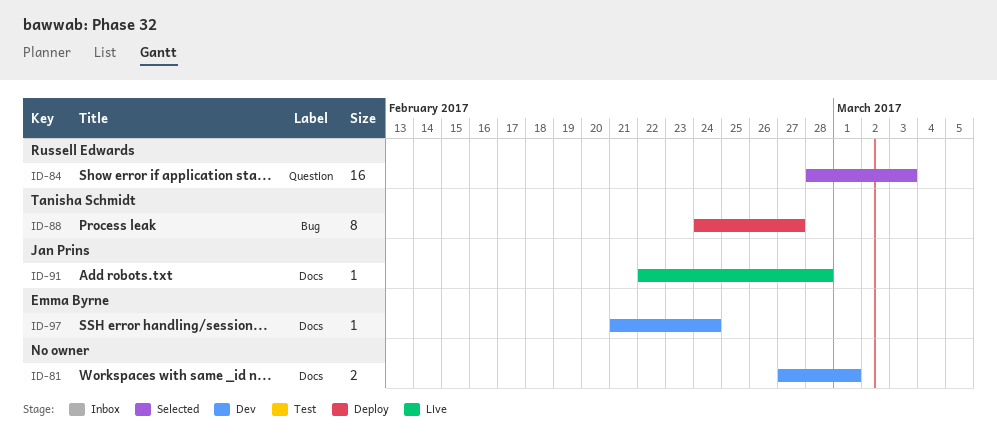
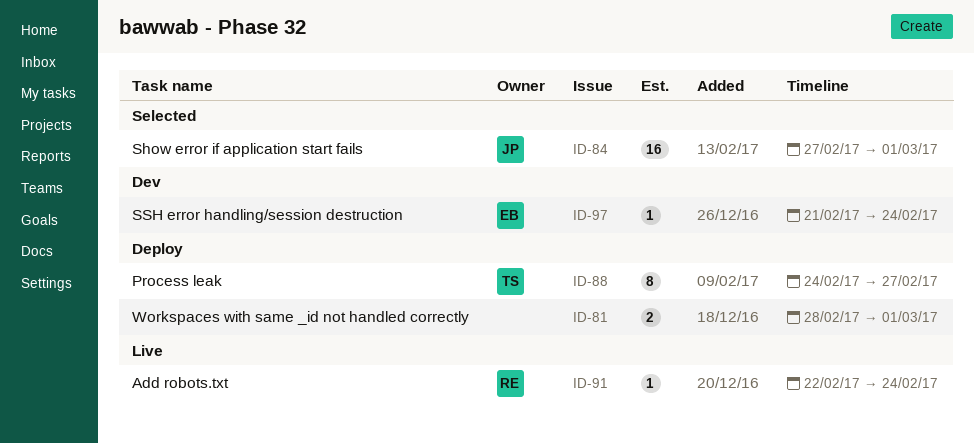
ID-81, status: Dev -> Deploy
ID-81, start: Feb 27 -> Feb 28
ID-84, owner: Russell Edwards -> Jan Prins
ID-84, start: Feb 28 -> Feb 27
ID-84, due: Mar 3 -> Mar 1
ID-91, owner: Jan Prins -> Russell Edwards
ID-91, due: Feb 28 -> Feb 24

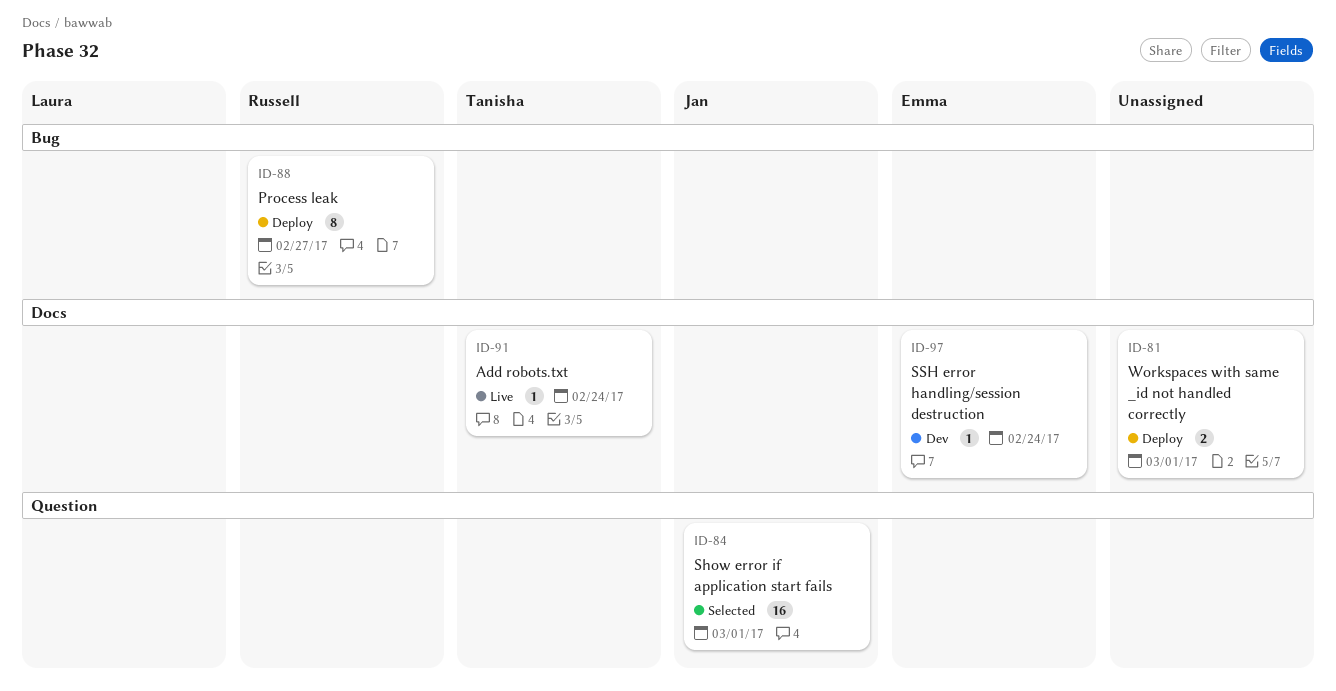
ID-88, owner: Tanisha -> Russell
ID-91, owner: Russell -> Tanisha

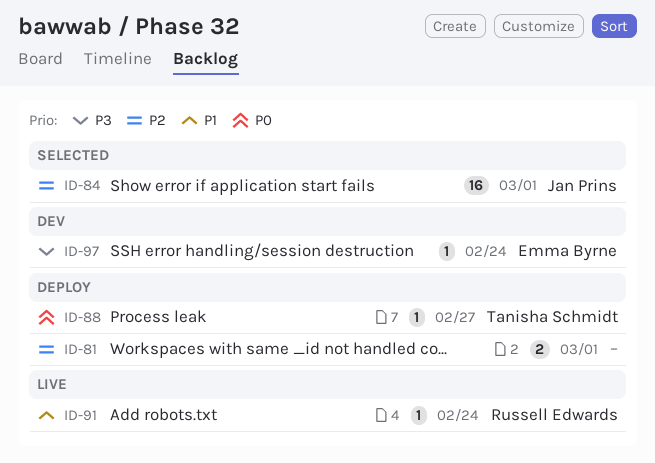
ID-88, owner: Russell Edwards -> Tanisha Schmidt
ID-88, estimate: 8 -> 1
ID-91, owner: Tanisha Schmidt -> Russell Edwards

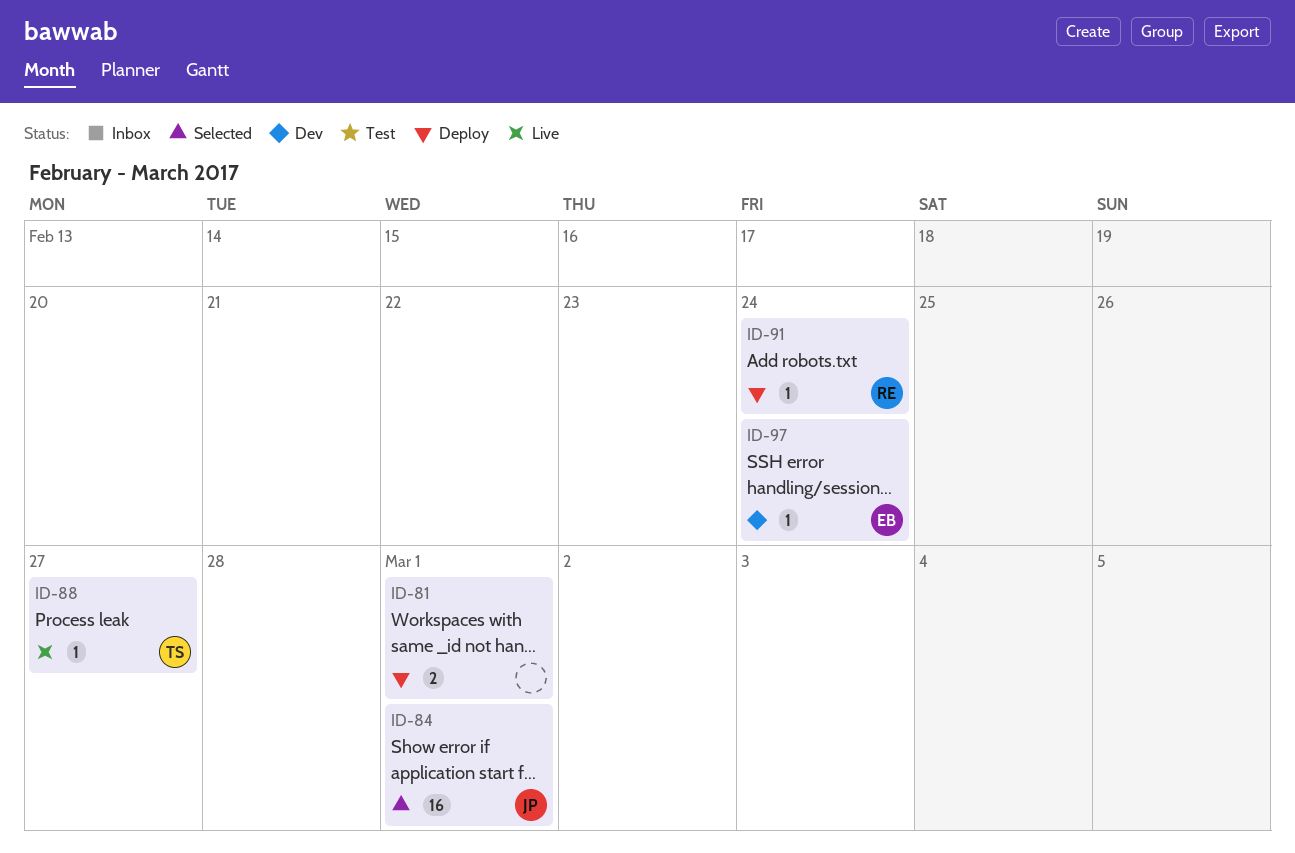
ID-88, status: Deploy -> Live
ID-91, status: Live -> Deploy

